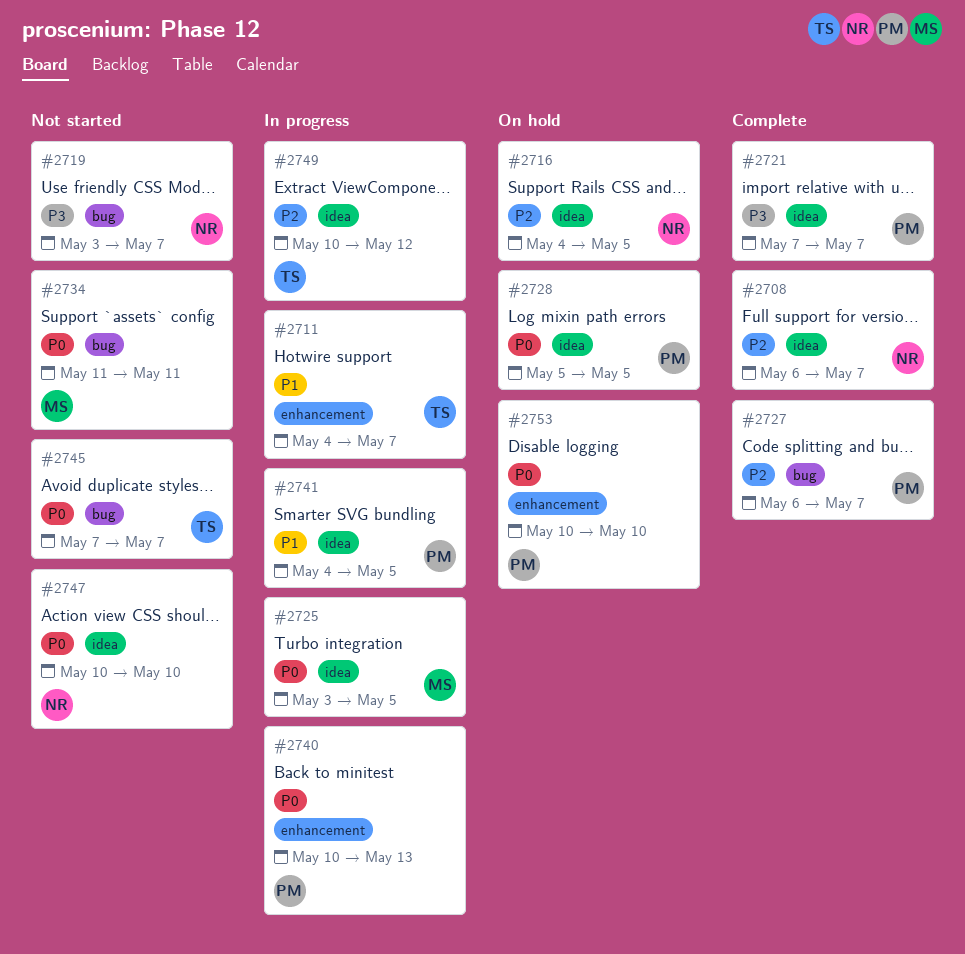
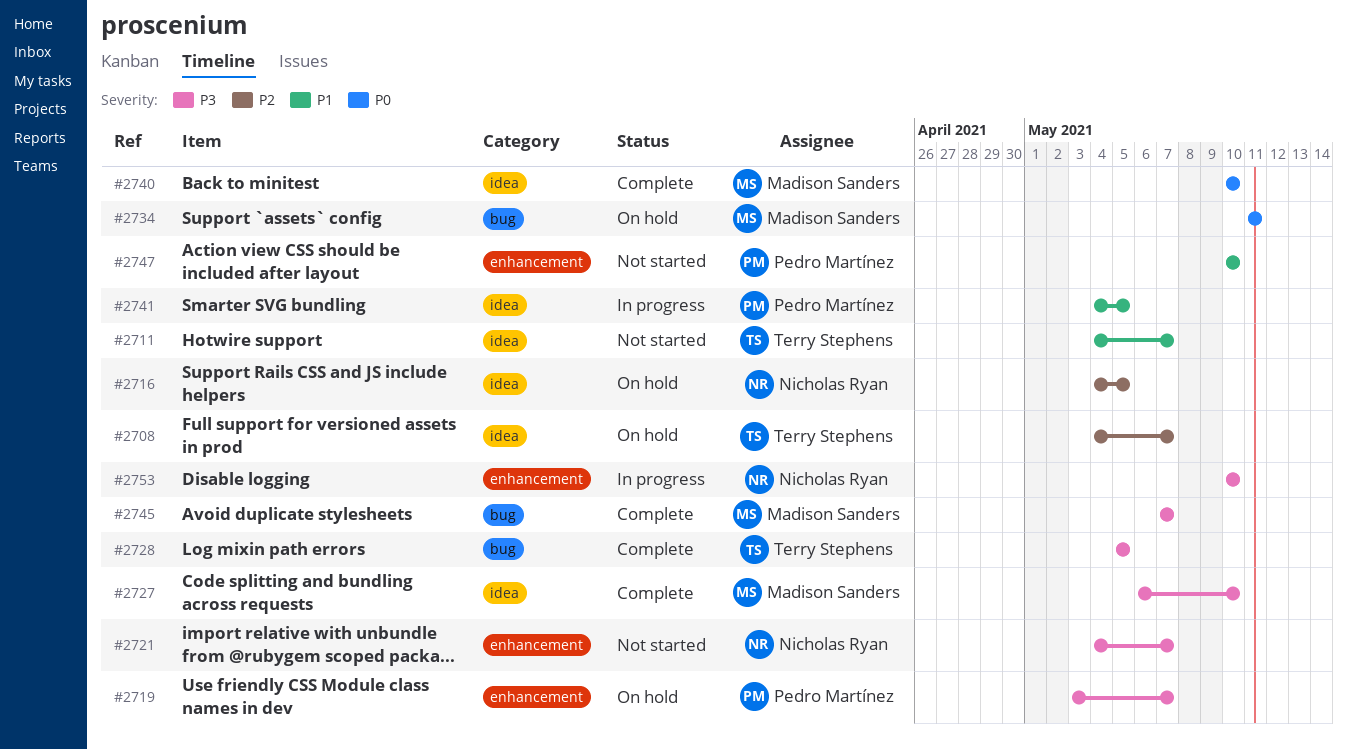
#2708, status: Complete -> On hold
#2708, owner: Nicholas Ryan -> Terry Stephens
#2708, start: May 6 -> May 4
#2711, status: In progress -> Not started
#2711, label: enhancement -> idea
#2719, status: Not started -> On hold
#2719, owner: Nicholas Ryan -> Pedro Martínez
#2719, label: bug -> enhancement
#2721, status: Complete -> Not started
#2721, owner: Pedro Martínez -> Nicholas Ryan
#2721, label: idea -> enhancement
#2721, start: May 7 -> May 4
#2725: present -> none
#2727, owner: Pedro Martínez -> Madison Sanders
#2727, priority: P2 -> P3
#2727, label: bug -> idea
#2727, due: May 7 -> May 10
#2728, status: On hold -> Complete
#2728, owner: Pedro Martínez -> Terry Stephens
#2728, priority: P0 -> P3
#2728, label: idea -> bug
#2734, status: Not started -> On hold
#2740, status: In progress -> Complete
#2740, owner: Pedro Martínez -> Madison Sanders
#2740, label: enhancement -> idea
#2740, due: May 13 -> May 10
#2745, status: Not started -> Complete
#2745, owner: Terry Stephens -> Madison Sanders
#2745, priority: P0 -> P3
#2747, owner: Nicholas Ryan -> Pedro Martínez
#2747, priority: P0 -> P1
#2747, label: idea -> enhancement
#2749: present -> none
#2753, status: On hold -> In progress
#2753, owner: Pedro Martínez -> Nicholas Ryan
#2753, priority: P0 -> P3

